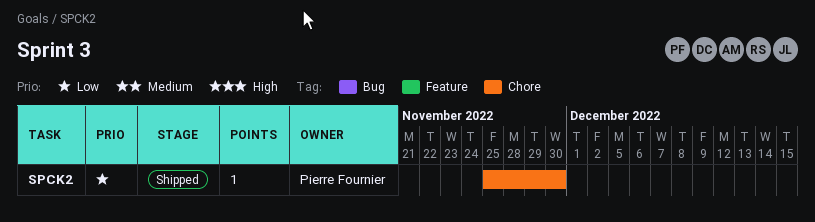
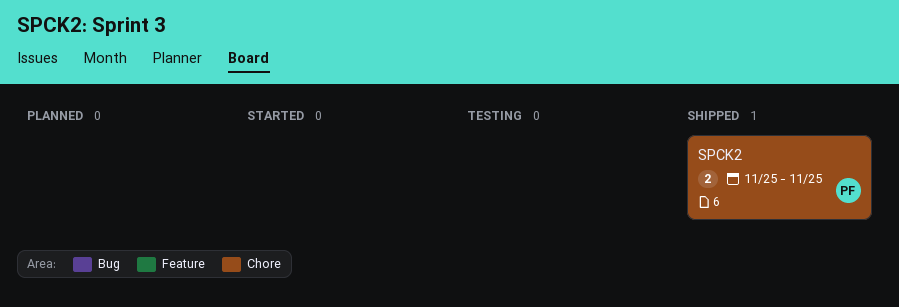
SPCK2, estimate: 1 -> 2
SPCK2, due: Nov 30 -> Nov 25

